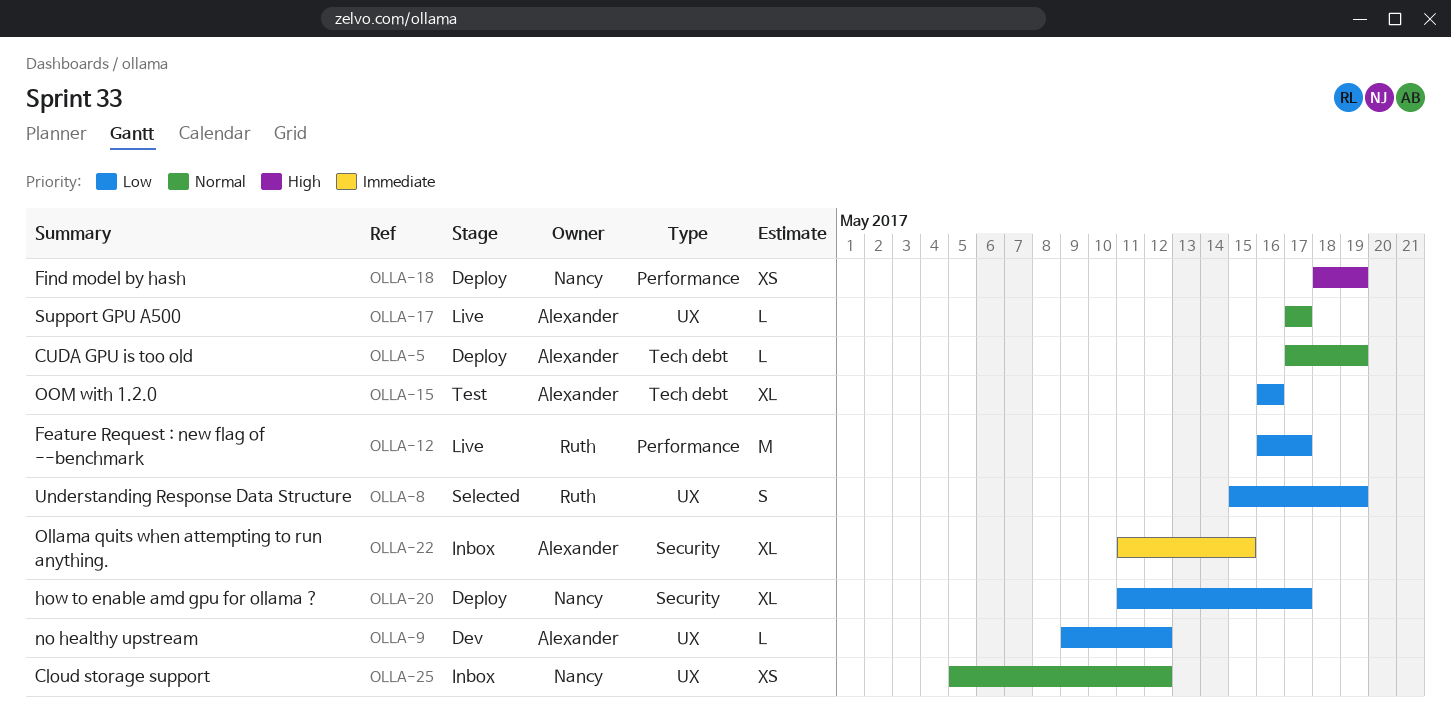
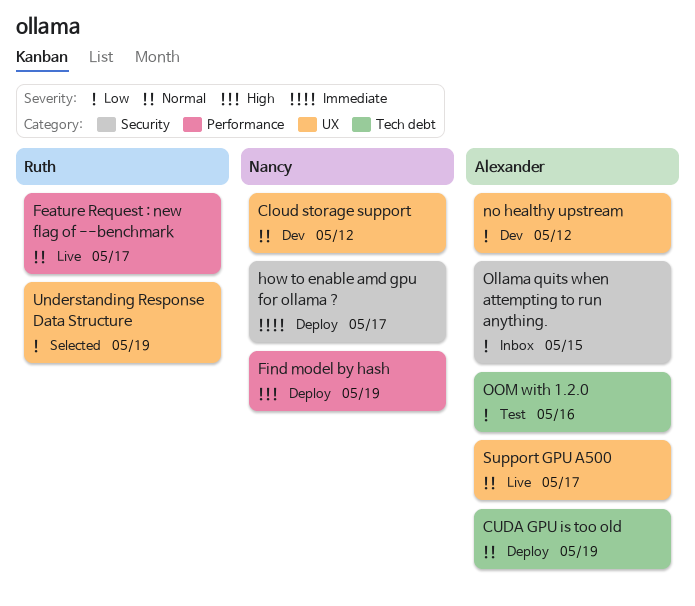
Cloud storage support, status: Inbox -> Dev
Feature Request : new flag of --benchmark, priority: Low -> Normal
how to enable amd gpu for ollama ?, priority: Low -> Immediate
Ollama quits when attempting to run anything., priority: Immediate -> Low

